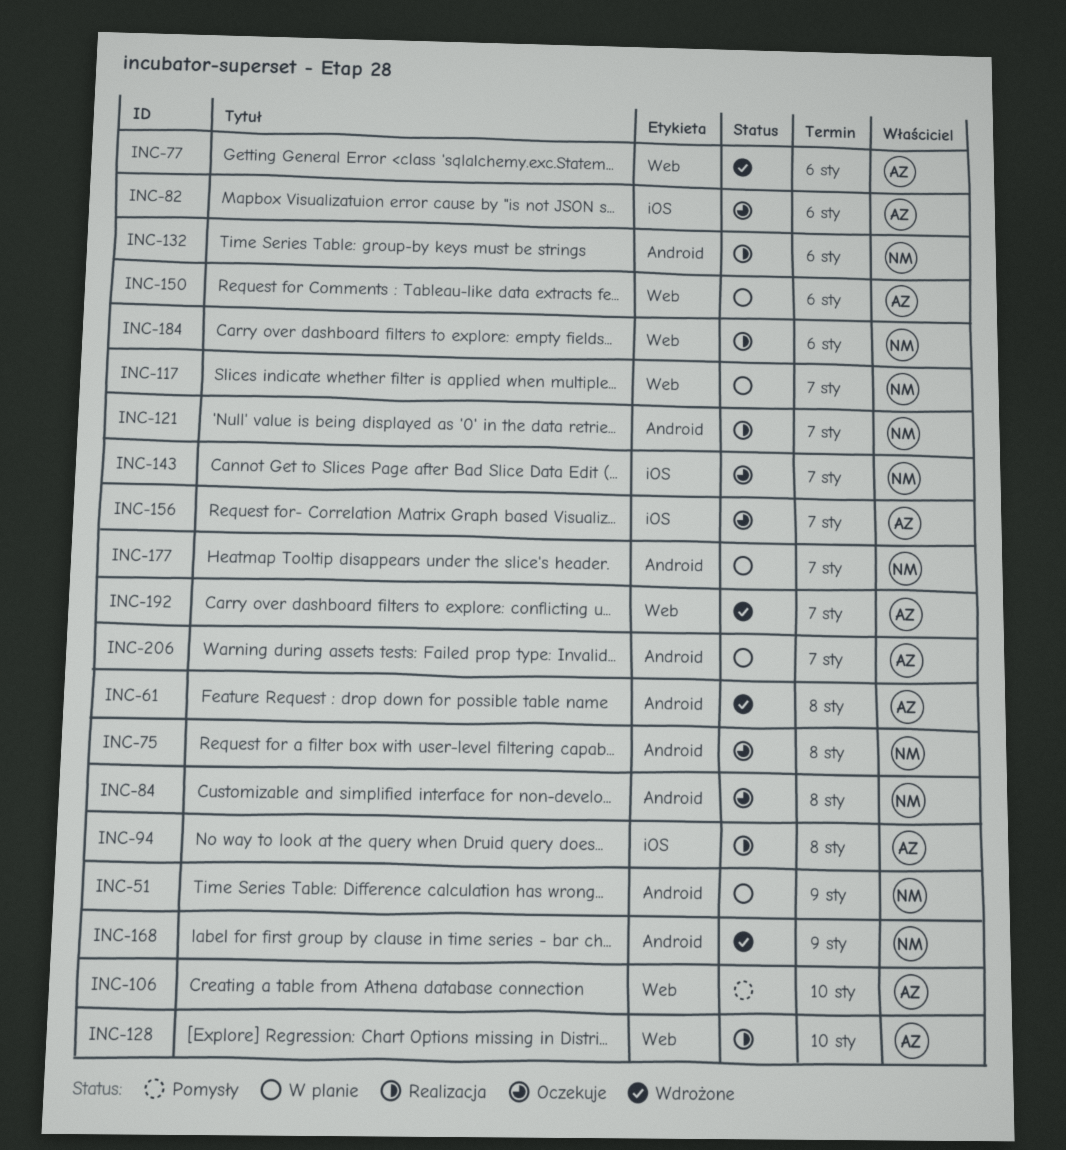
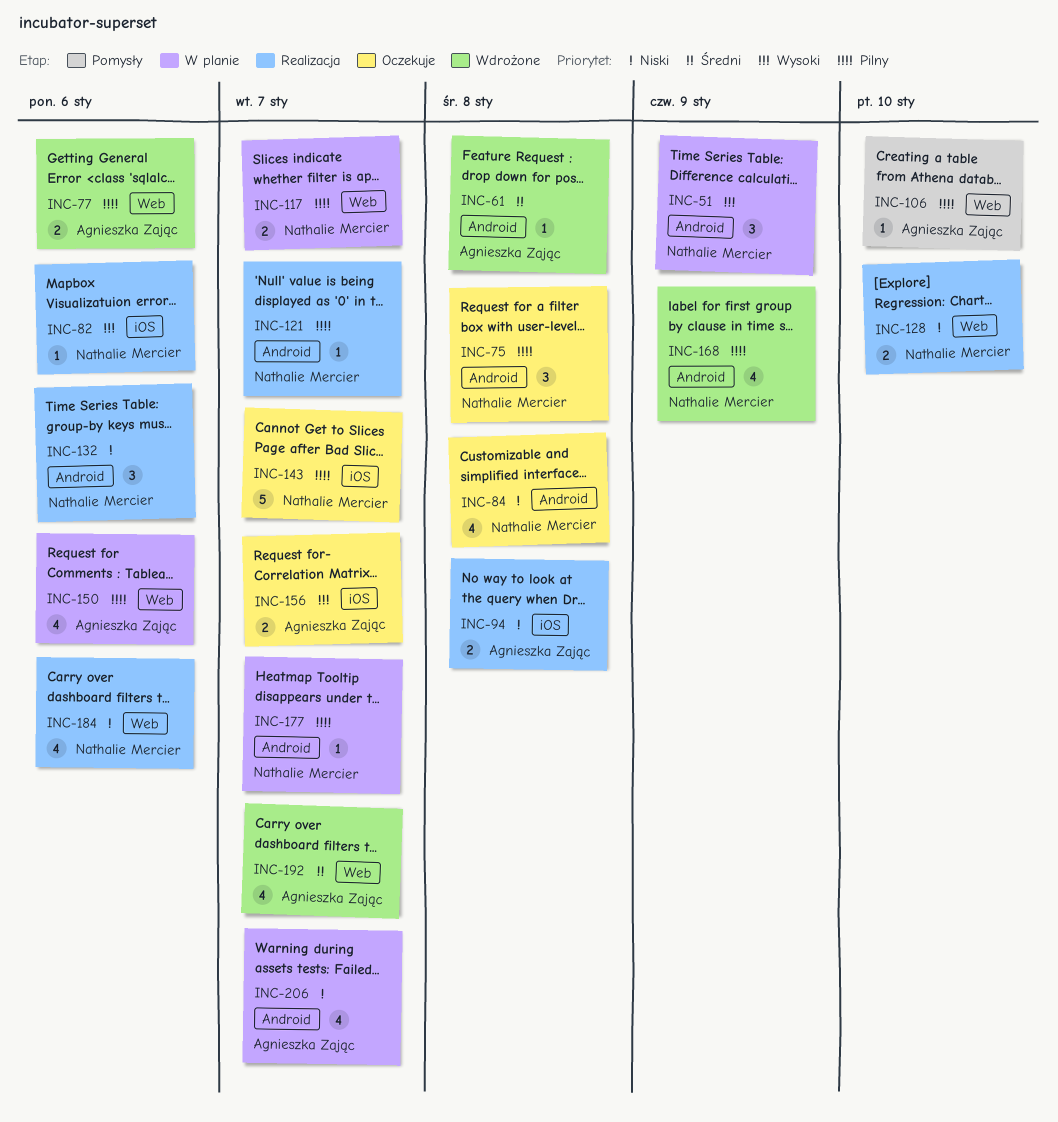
INC-82, status: Oczekuje -> Realizacja
INC-82, owner: Agnieszka Zając -> Nathalie Mercier
INC-128, owner: Agnieszka Zając -> Nathalie Mercier

